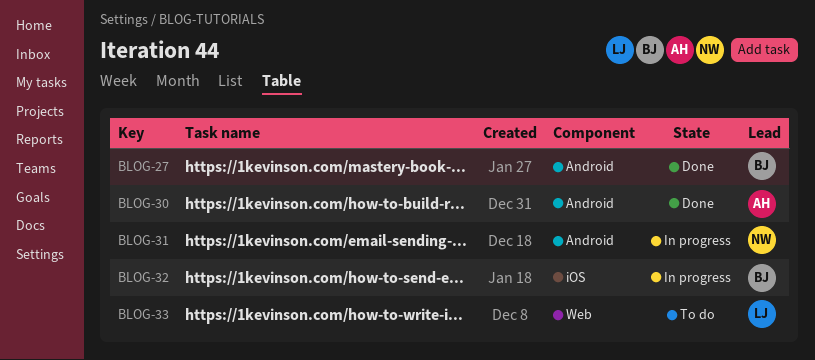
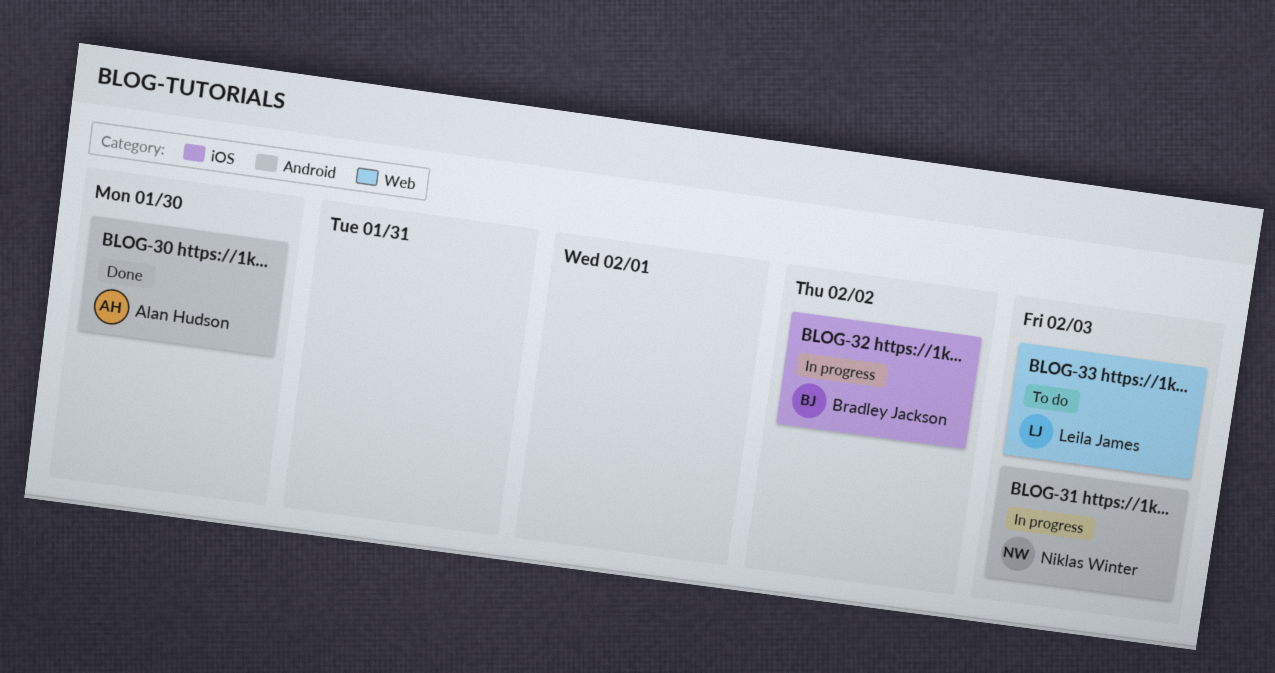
BLOG-27: present -> none

